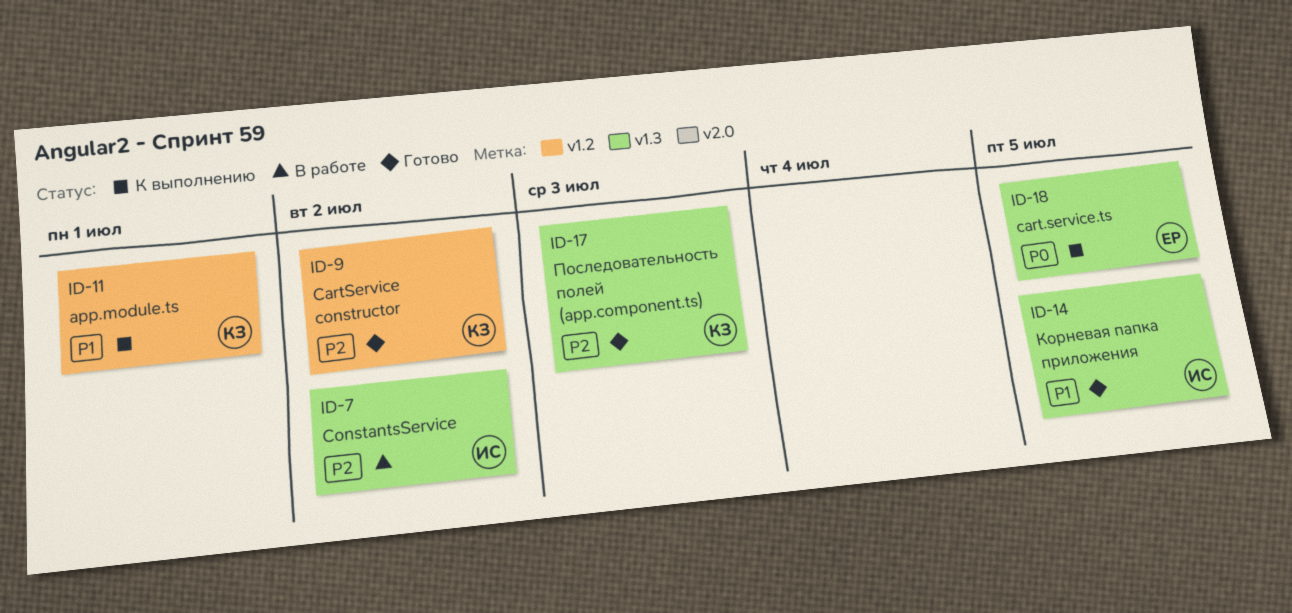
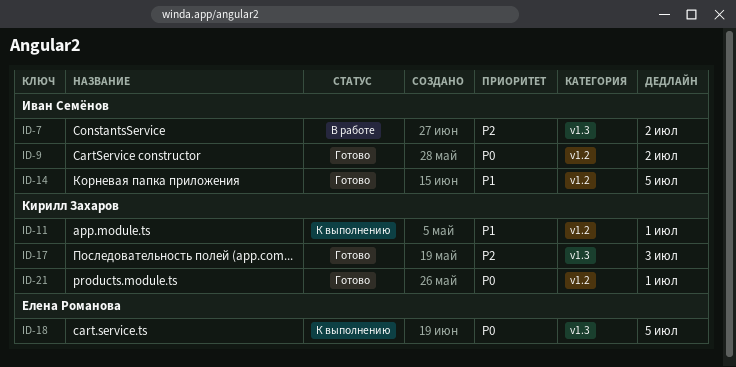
ID-9, owner: Кирилл Захаров -> Иван Семёнов
ID-9, priority: P2 -> P0
ID-14, label: v1.3 -> v1.2
ID-21: none -> present

